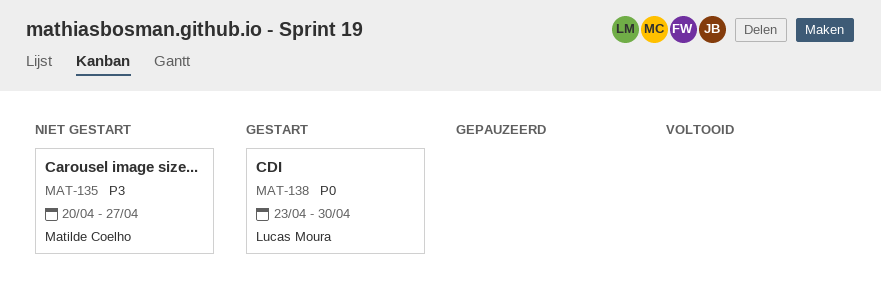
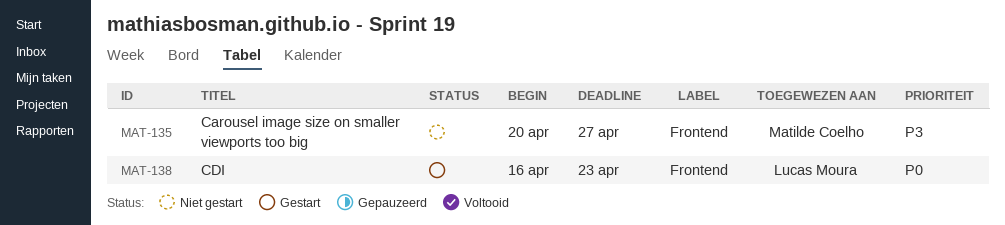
MAT-138, start: Apr 23 -> Apr 16
MAT-138, due: Apr 30 -> Apr 23

